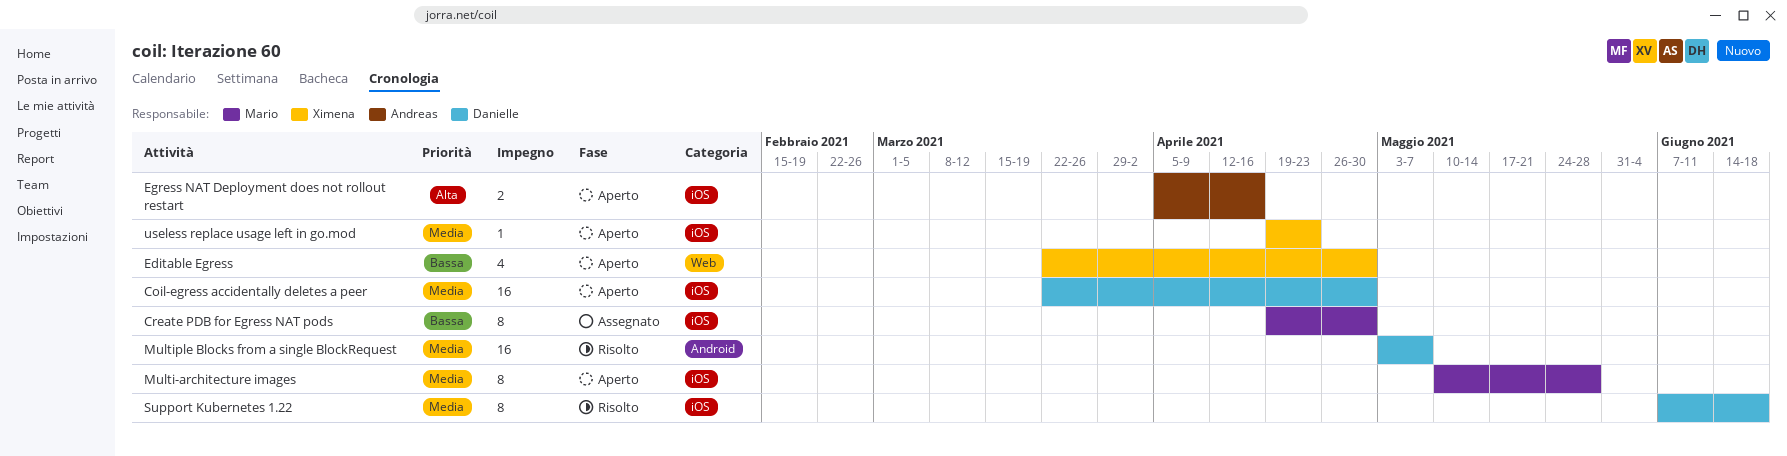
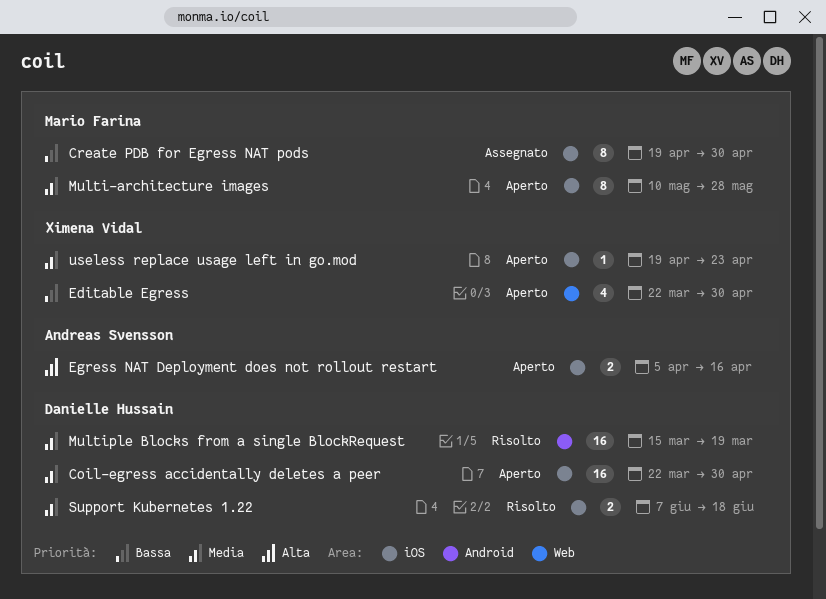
Multiple Blocks from a single BlockRequest, start: May 3 -> Mar 15
Multiple Blocks from a single BlockRequest, due: May 7 -> Mar 19
Support Kubernetes 1.22, estimate: 8 -> 2

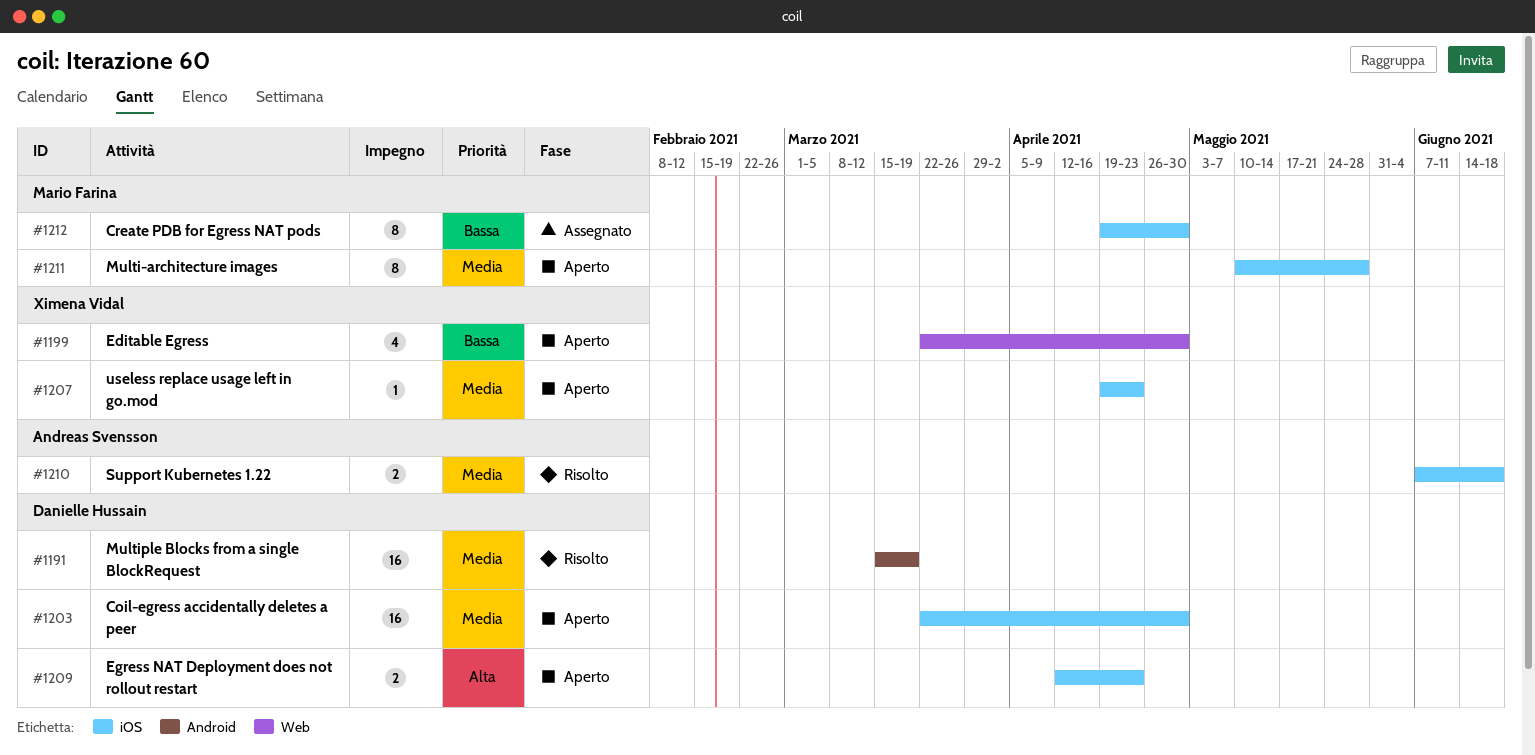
Egress NAT Deployment does not rollout restart, owner: Andreas Svensson -> Danielle Hussain
Egress NAT Deployment does not rollout restart, start: Apr 5 -> Apr 12
Egress NAT Deployment does not rollout restart, due: Apr 16 -> Apr 23
Support Kubernetes 1.22, owner: Danielle Hussain -> Andreas Svensson

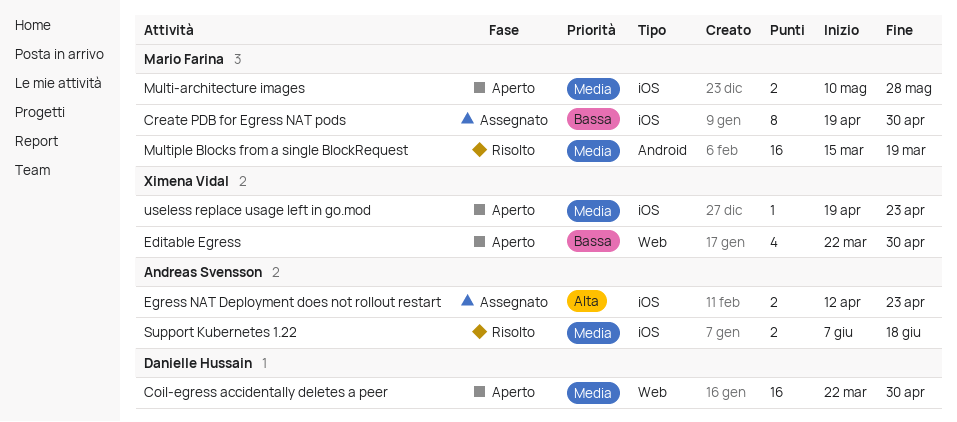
Coil-egress accidentally deletes a peer, label: iOS -> Web
Egress NAT Deployment does not rollout restart, status: Aperto -> Assegnato
Egress NAT Deployment does not rollout restart, owner: Danielle Hussain -> Andreas Svensson
Multi-architecture images, estimate: 8 -> 2
Multiple Blocks from a single BlockRequest, owner: Danielle Hussain -> Mario Farina

